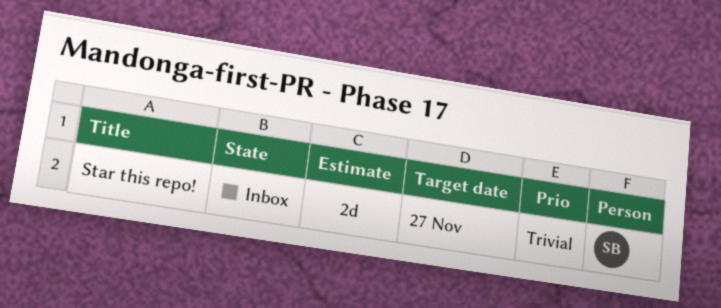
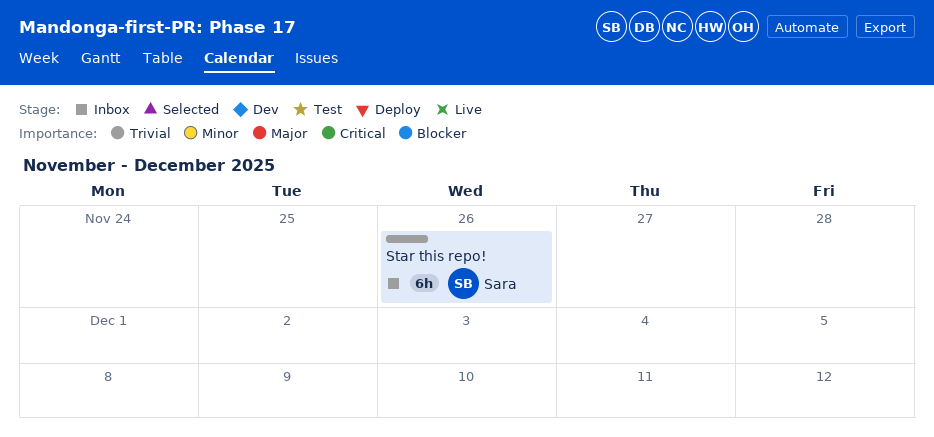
Star this repo!, estimate: 2d -> 6h
Star this repo!, due: Nov 27 -> Nov 26

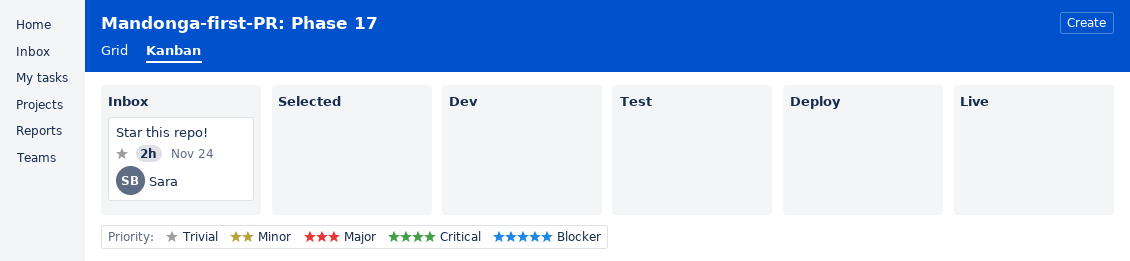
Star this repo!, estimate: 6h -> 2h
Star this repo!, due: Nov 26 -> Nov 24

